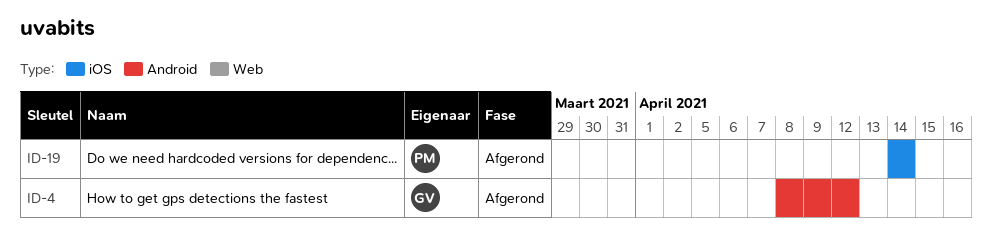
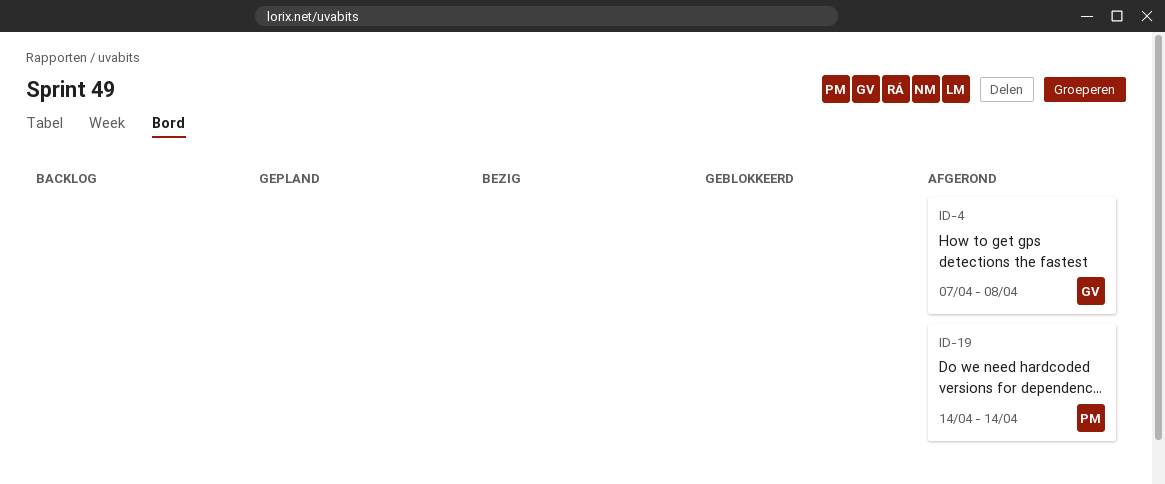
ID-4, start: Apr 8 -> Apr 7
ID-4, due: Apr 12 -> Apr 8

